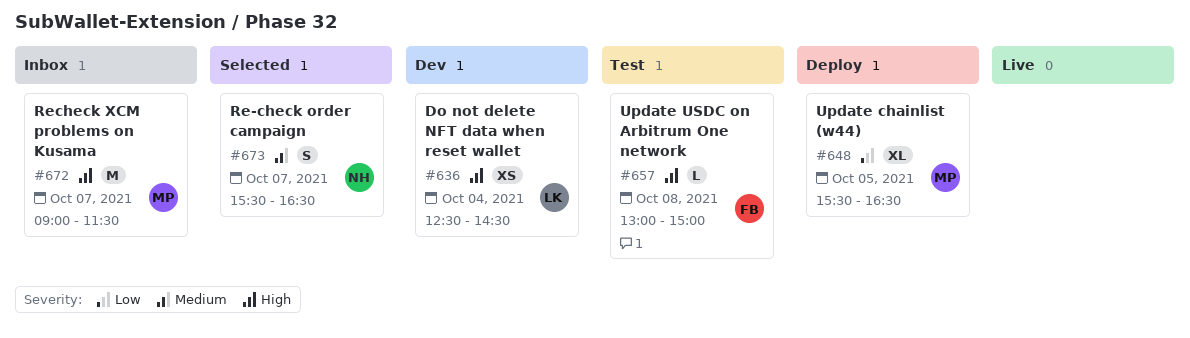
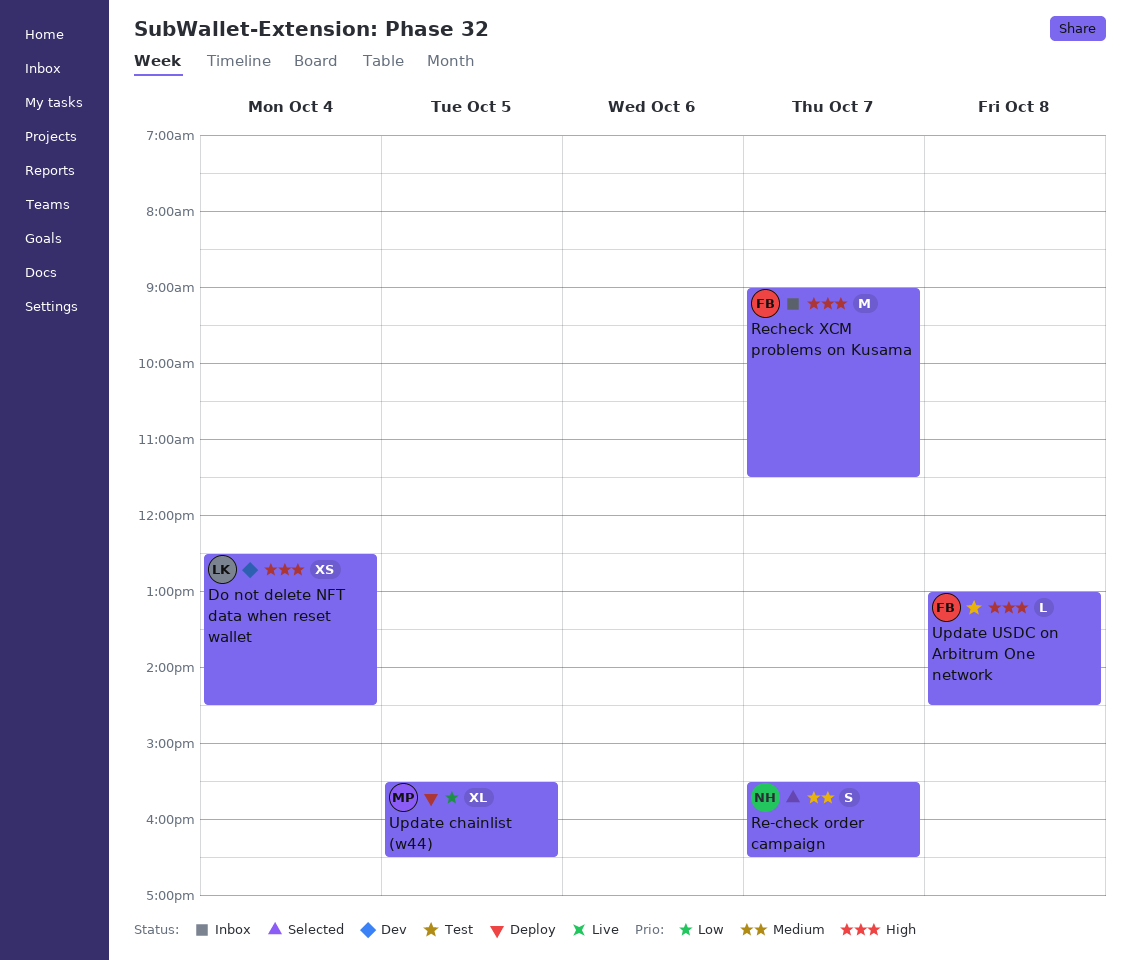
Recheck XCM problems on Kusama, owner: MP -> FB
Update USDC on Arbitrum One network, ends: 15:00 -> 14:30

